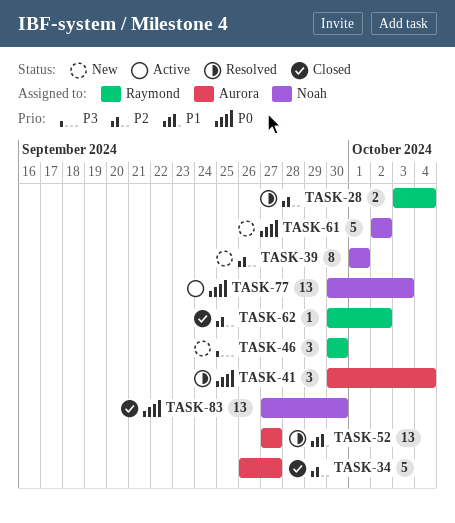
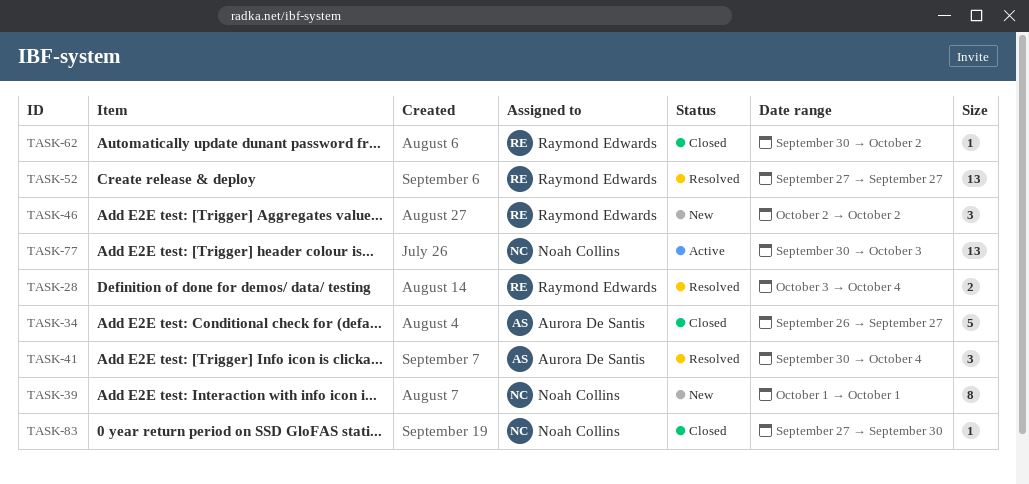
TASK-46, start: Sep 30 -> Oct 2
TASK-46, due: Sep 30 -> Oct 2
TASK-52, owner: Aurora De Santis -> Raymond Edwards
TASK-61: present -> none
TASK-83, estimate: 13 -> 1

